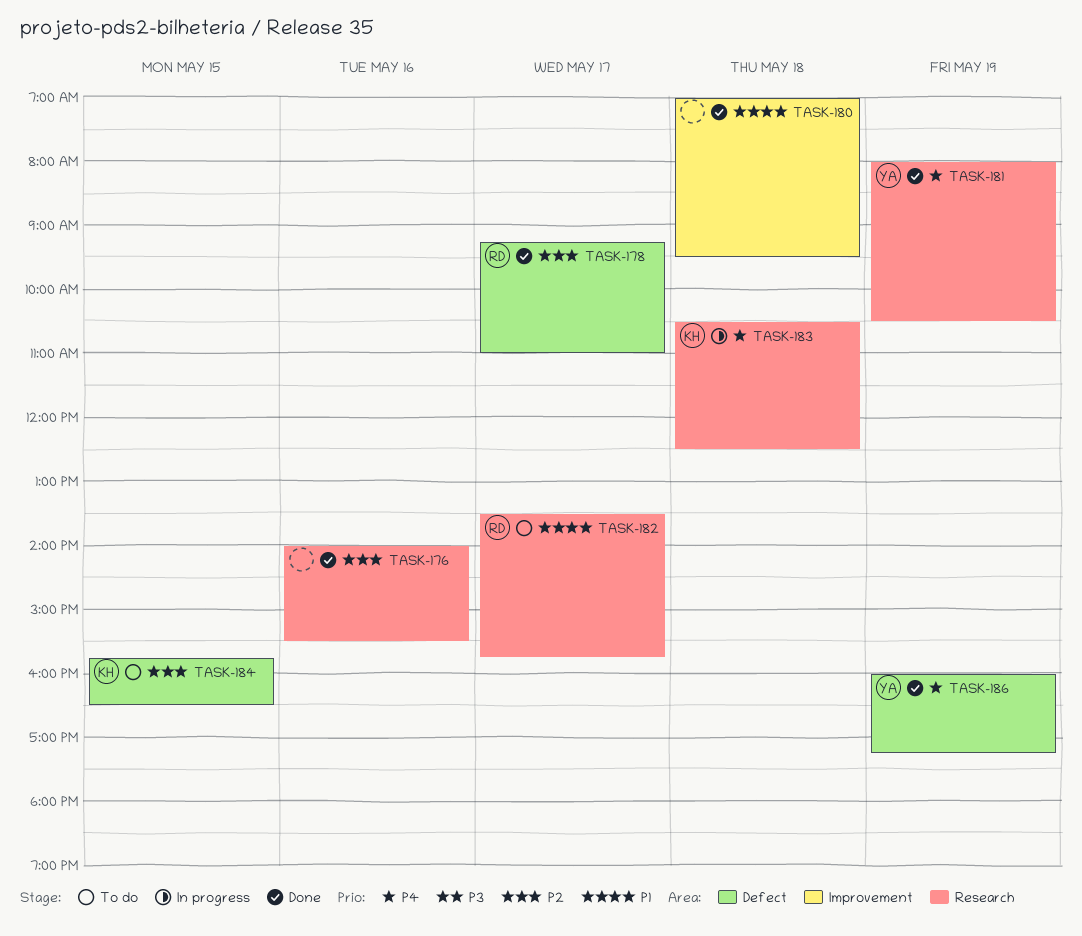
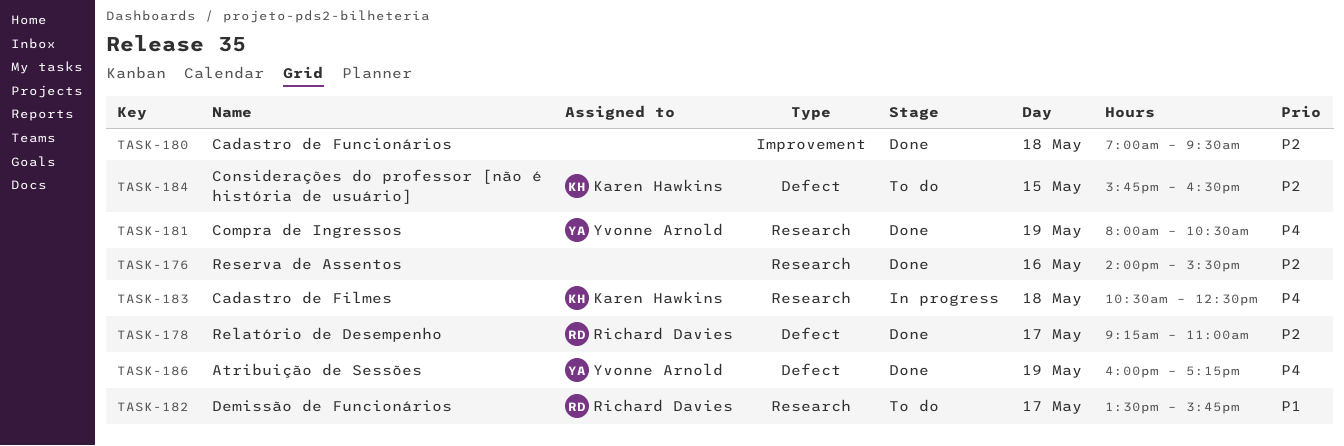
TASK-180, priority: P1 -> P2

